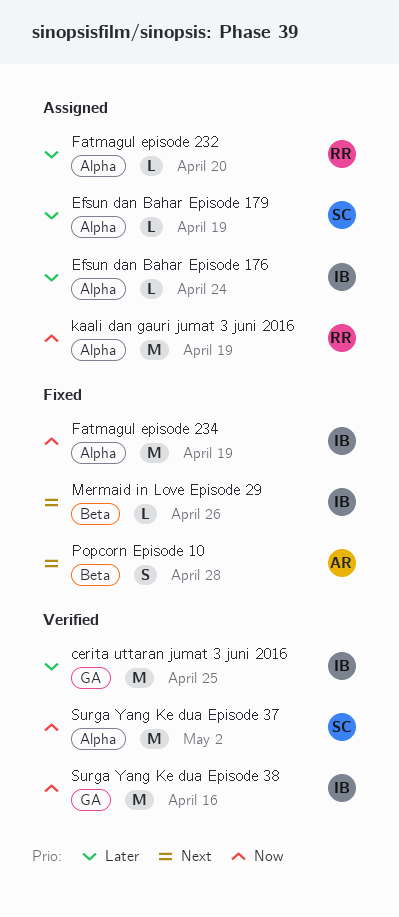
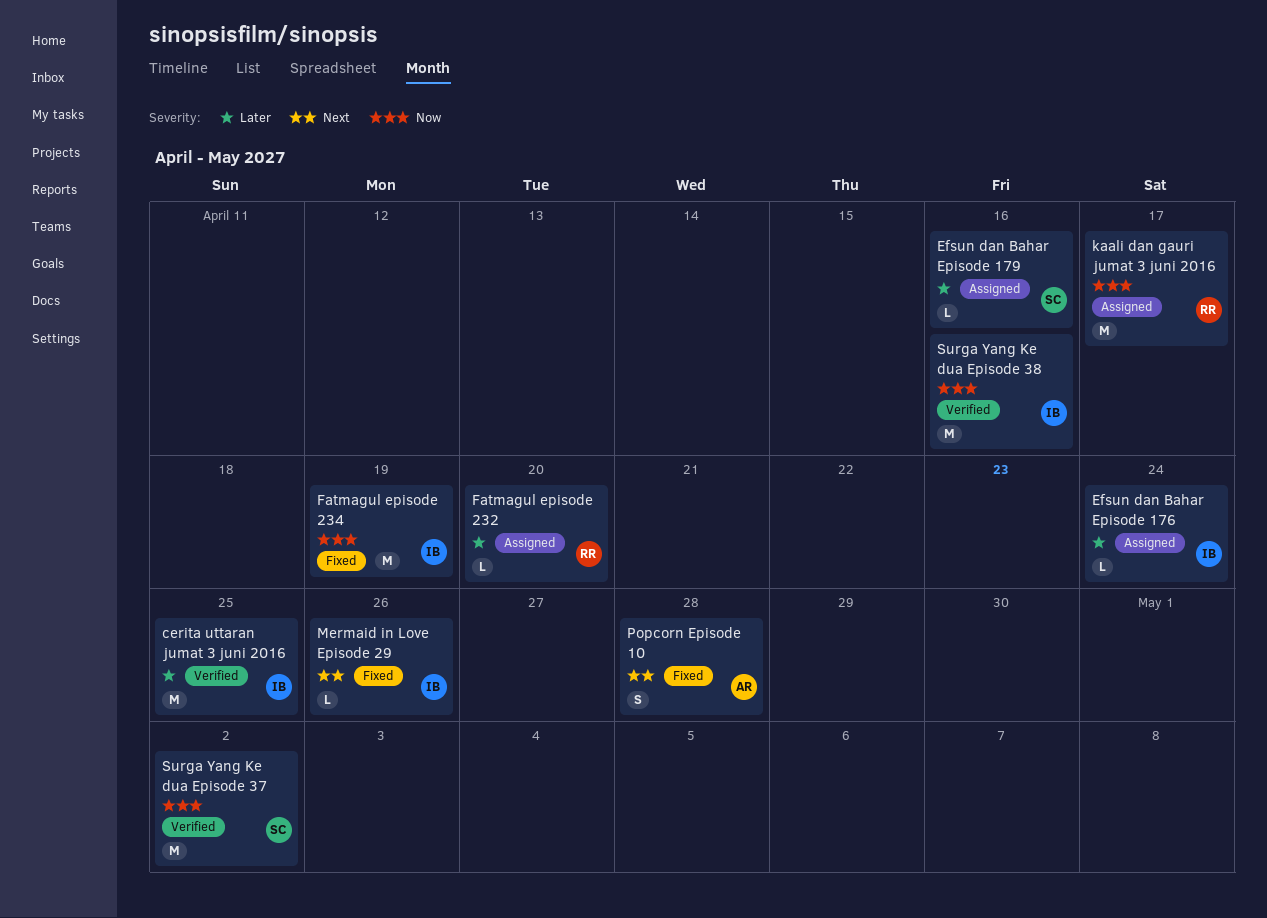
Efsun dan Bahar Episode 179, due: Apr 19 -> Apr 16
kaali dan gauri jumat 3 juni 2016, due: Apr 19 -> Apr 17

